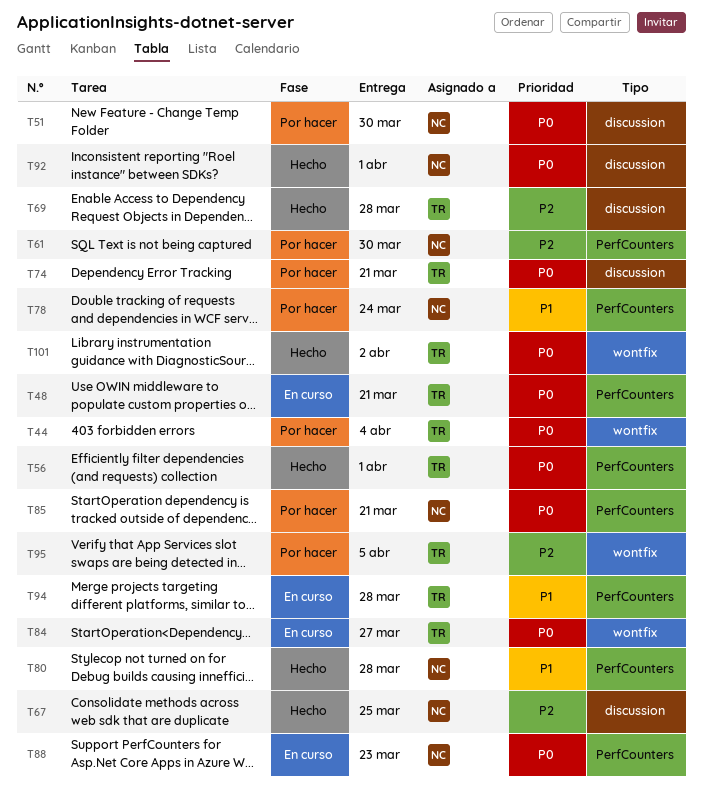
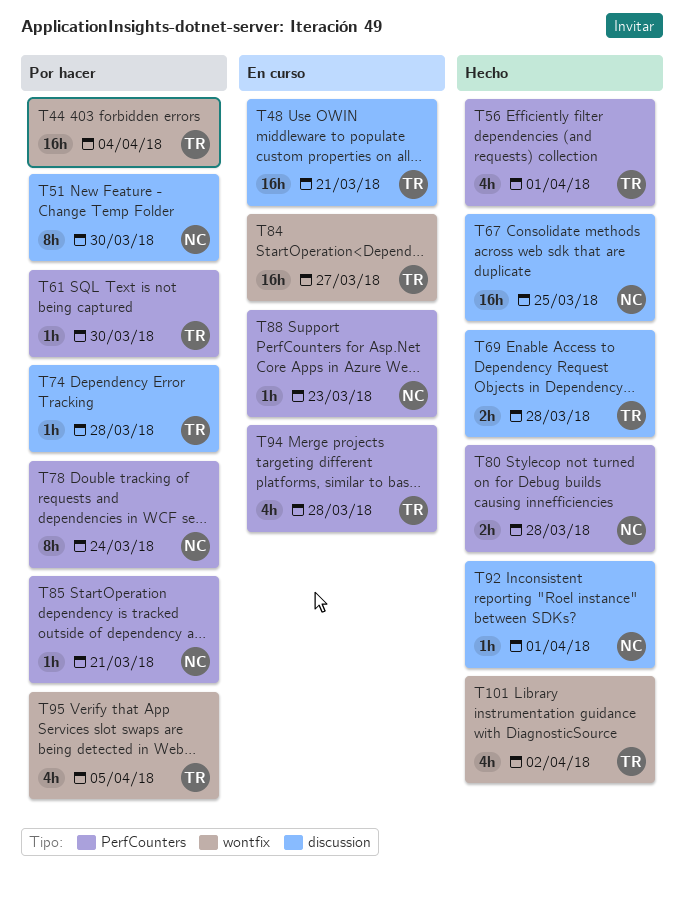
T48, label: PerfCounters -> discussion
T61, owner: NC -> TR
T74, due: Mar 21 -> Mar 28

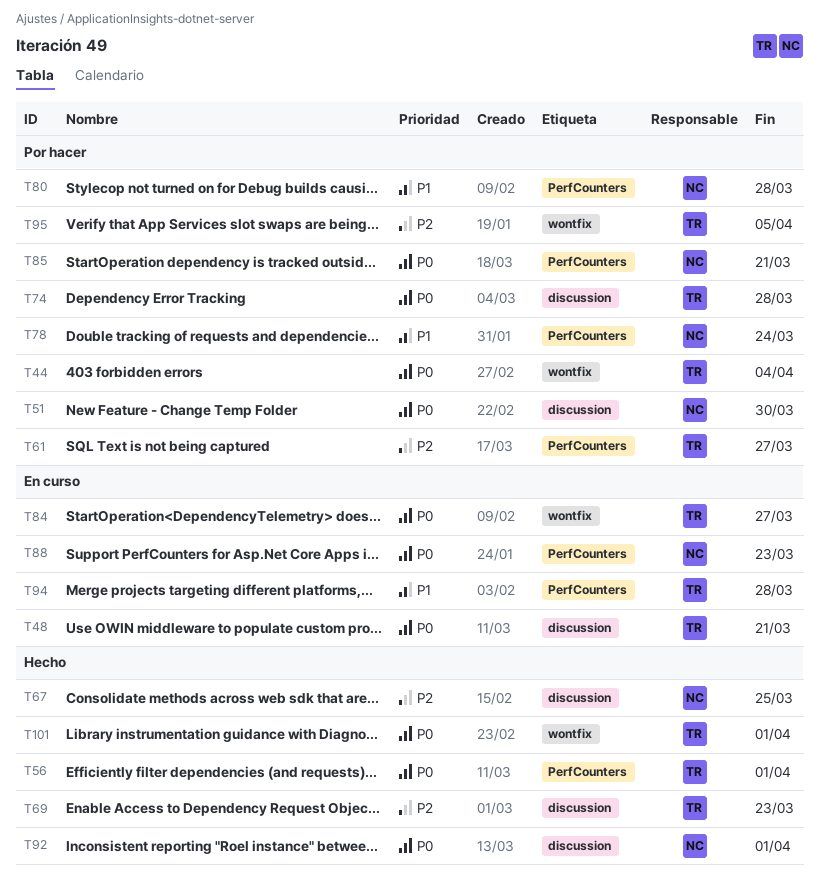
T61, due: Mar 30 -> Mar 27
T69, due: Mar 28 -> Mar 23
T80, status: Hecho -> Por hacer
T101, due: Apr 2 -> Apr 1

